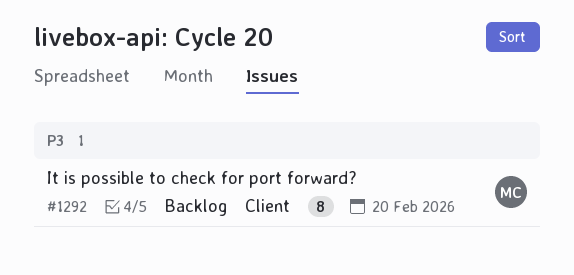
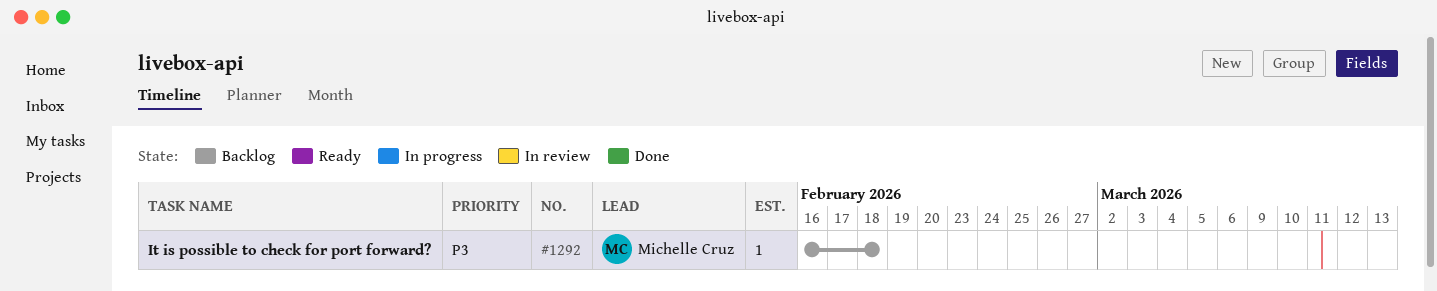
#1292, estimate: 8 -> 1
#1292, due: Feb 20 -> Feb 18

